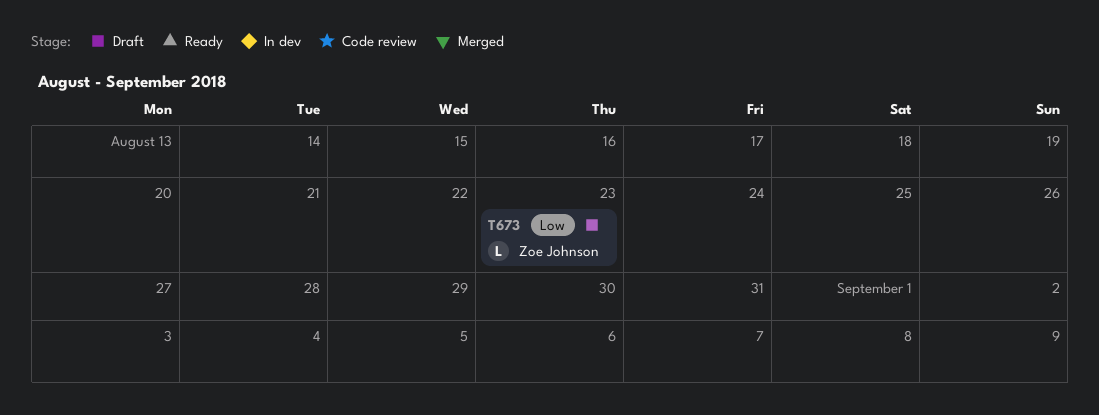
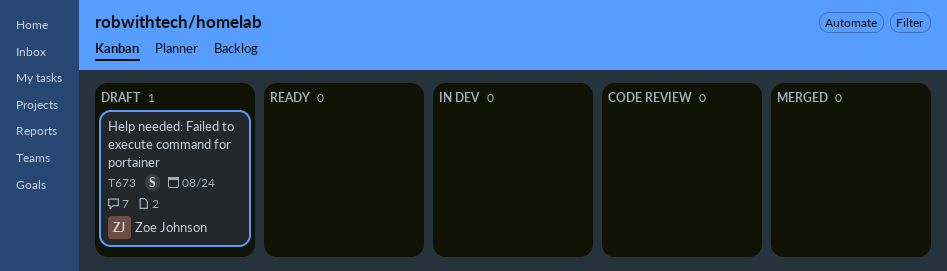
T673, estimate: L -> S
T673, due: Aug 23 -> Aug 24

